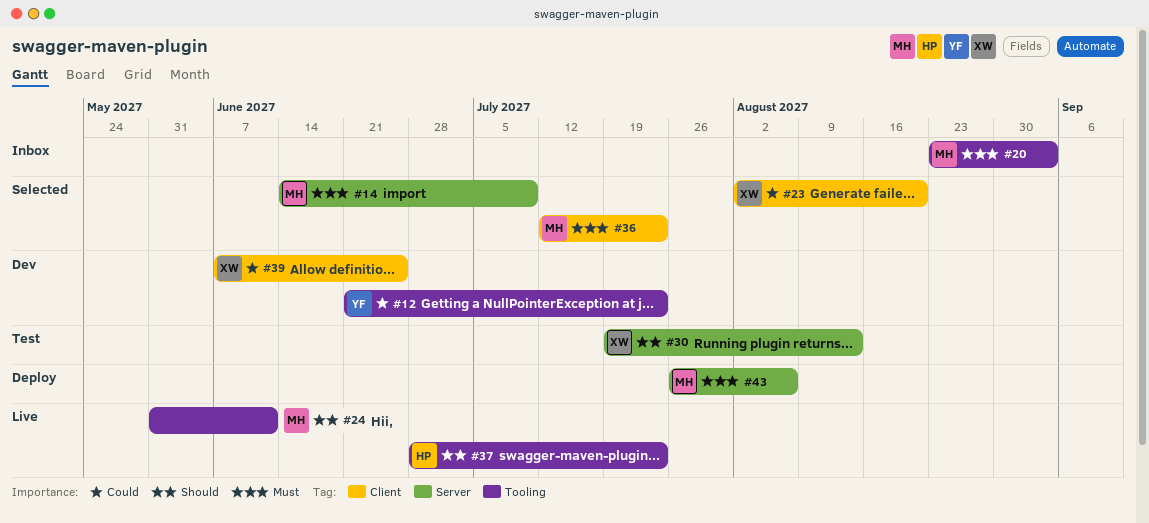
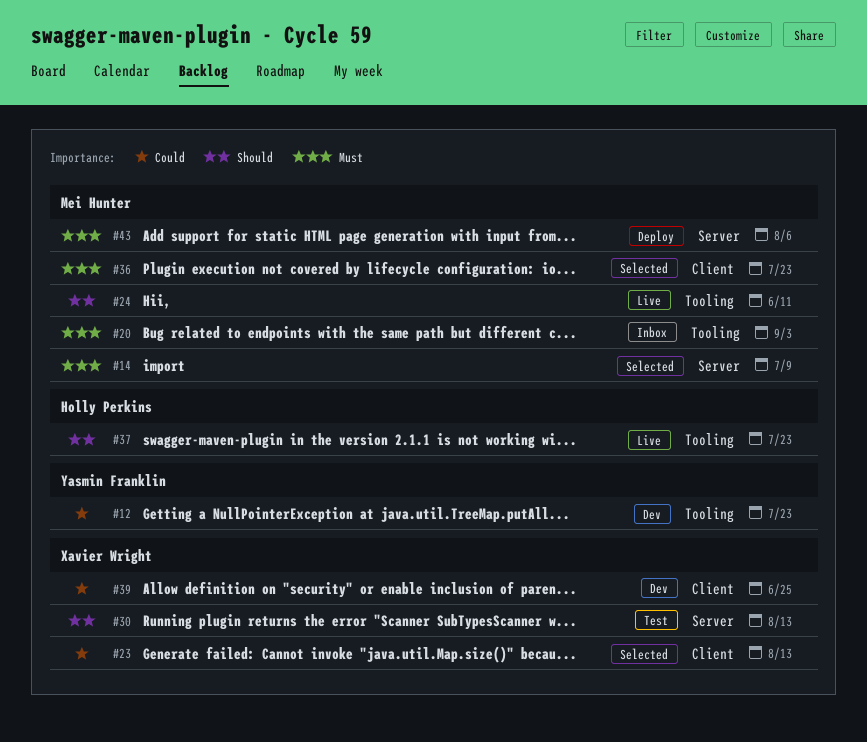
#23, due: Aug 20 -> Aug 13

